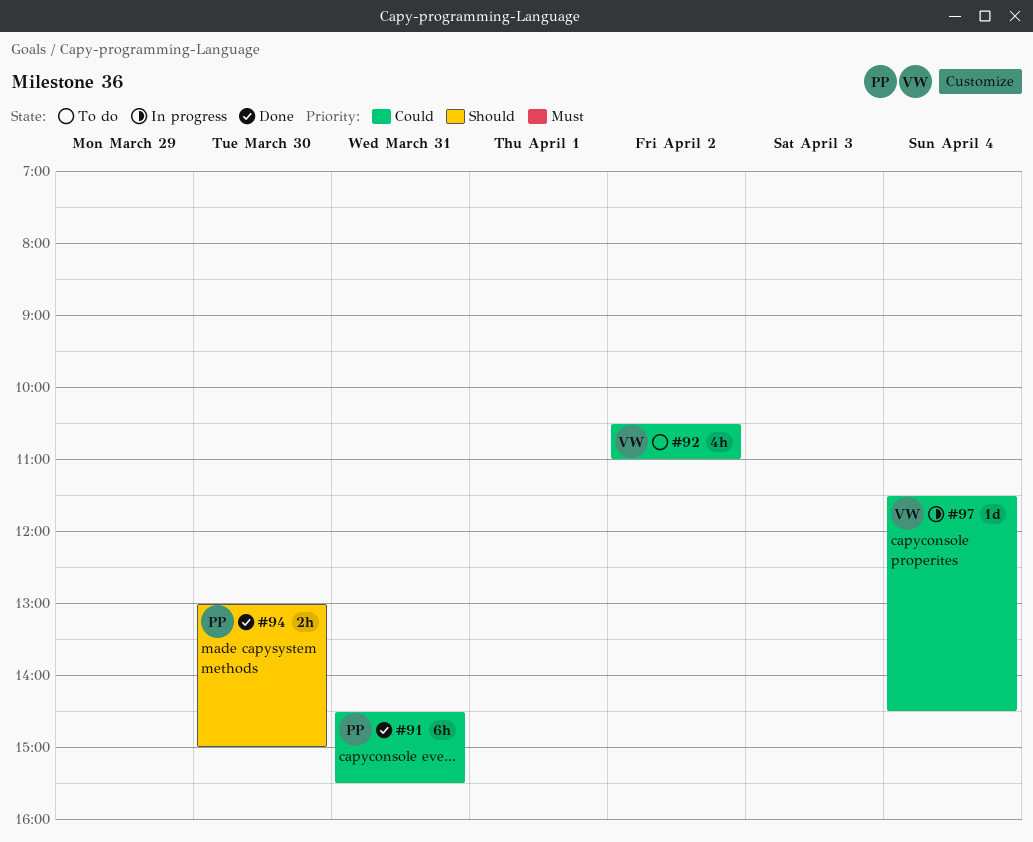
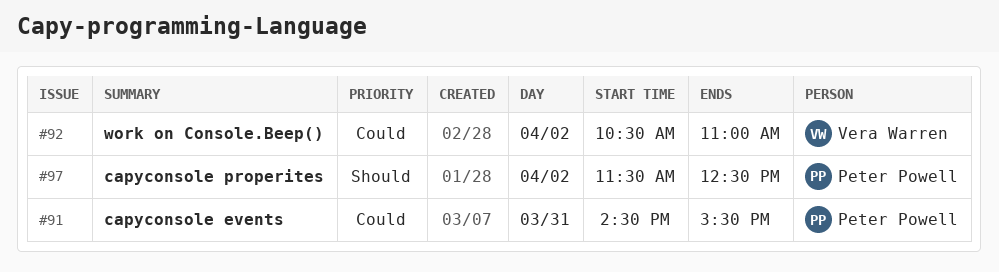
#94: present -> none
#97, owner: Vera Warren -> Peter Powell
#97, priority: Could -> Should
#97, day: Apr 4 -> Apr 2
#97, ends: 14:30 -> 12:30

